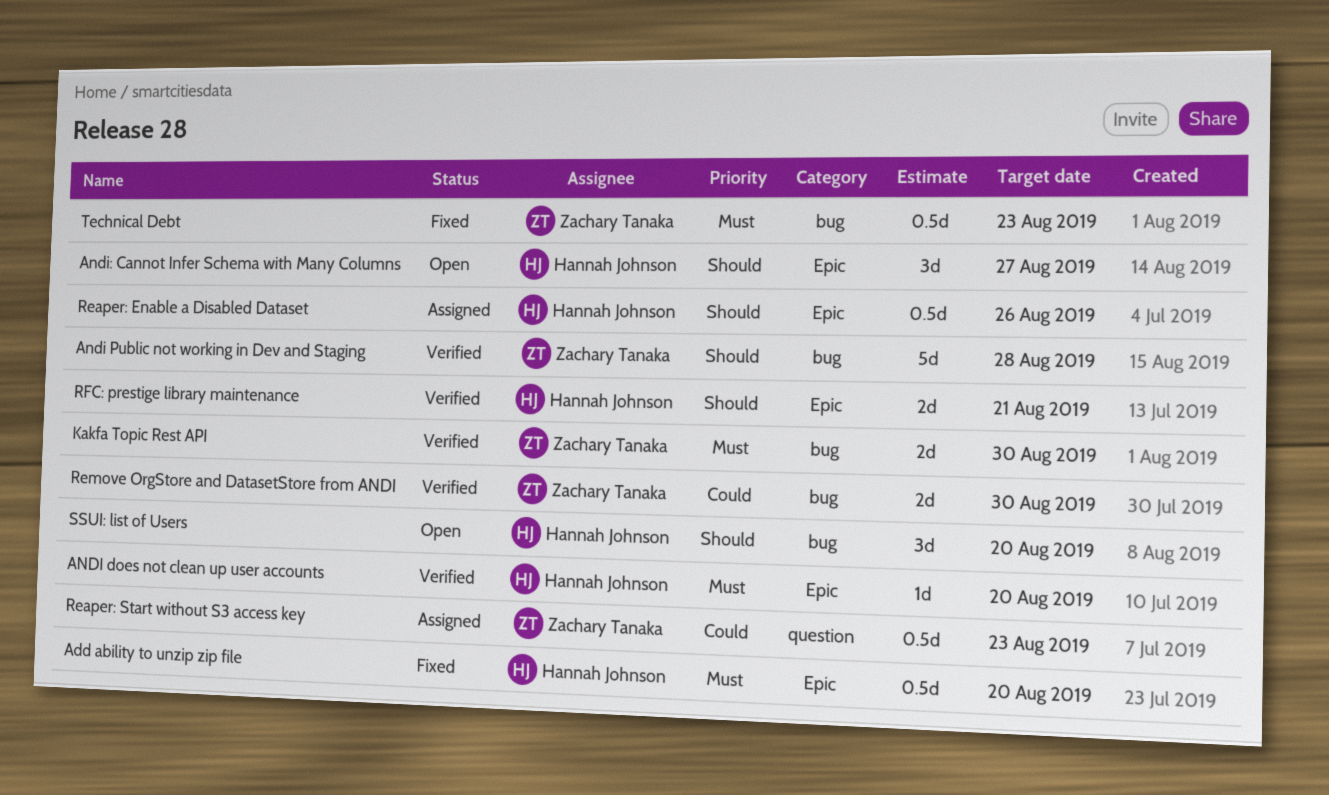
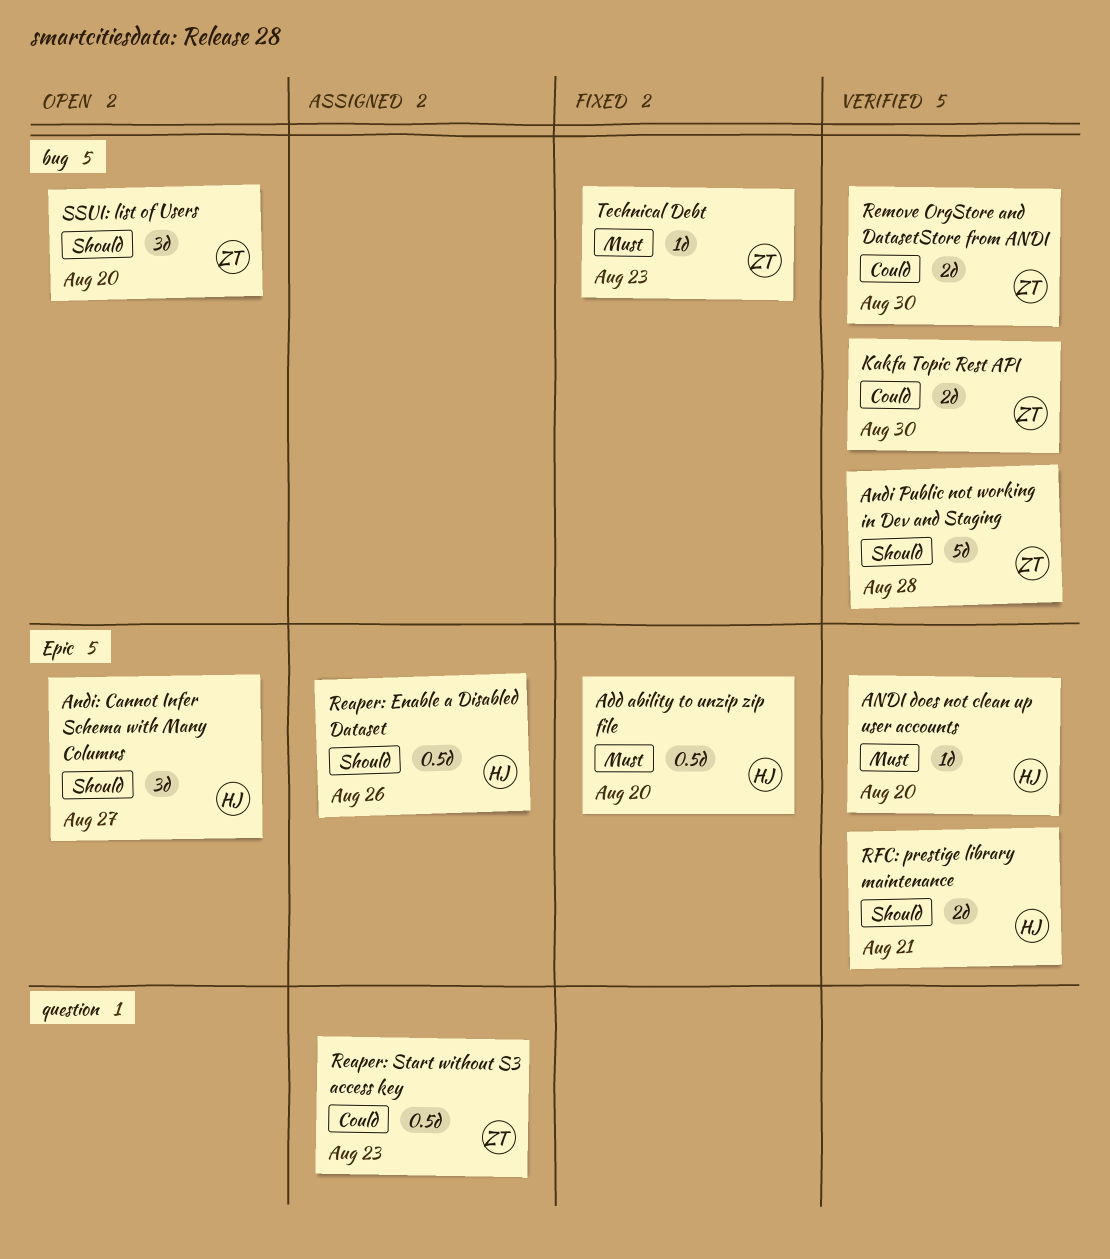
Kakfa Topic Rest API, priority: Must -> Could
SSUI: list of Users, owner: Hannah Johnson -> Zachary Tanaka
Technical Debt, estimate: 0.5d -> 1d

